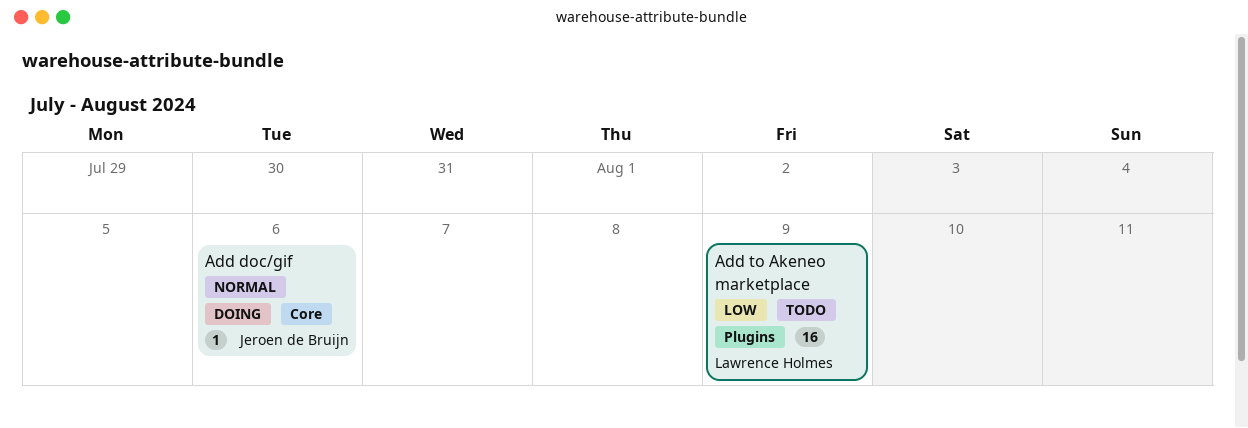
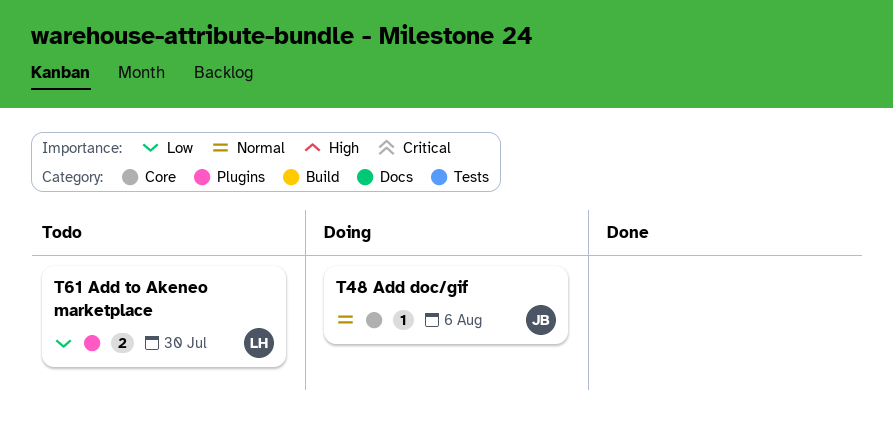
Add to Akeneo marketplace, estimate: 16 -> 2
Add to Akeneo marketplace, due: Aug 9 -> Jul 30

